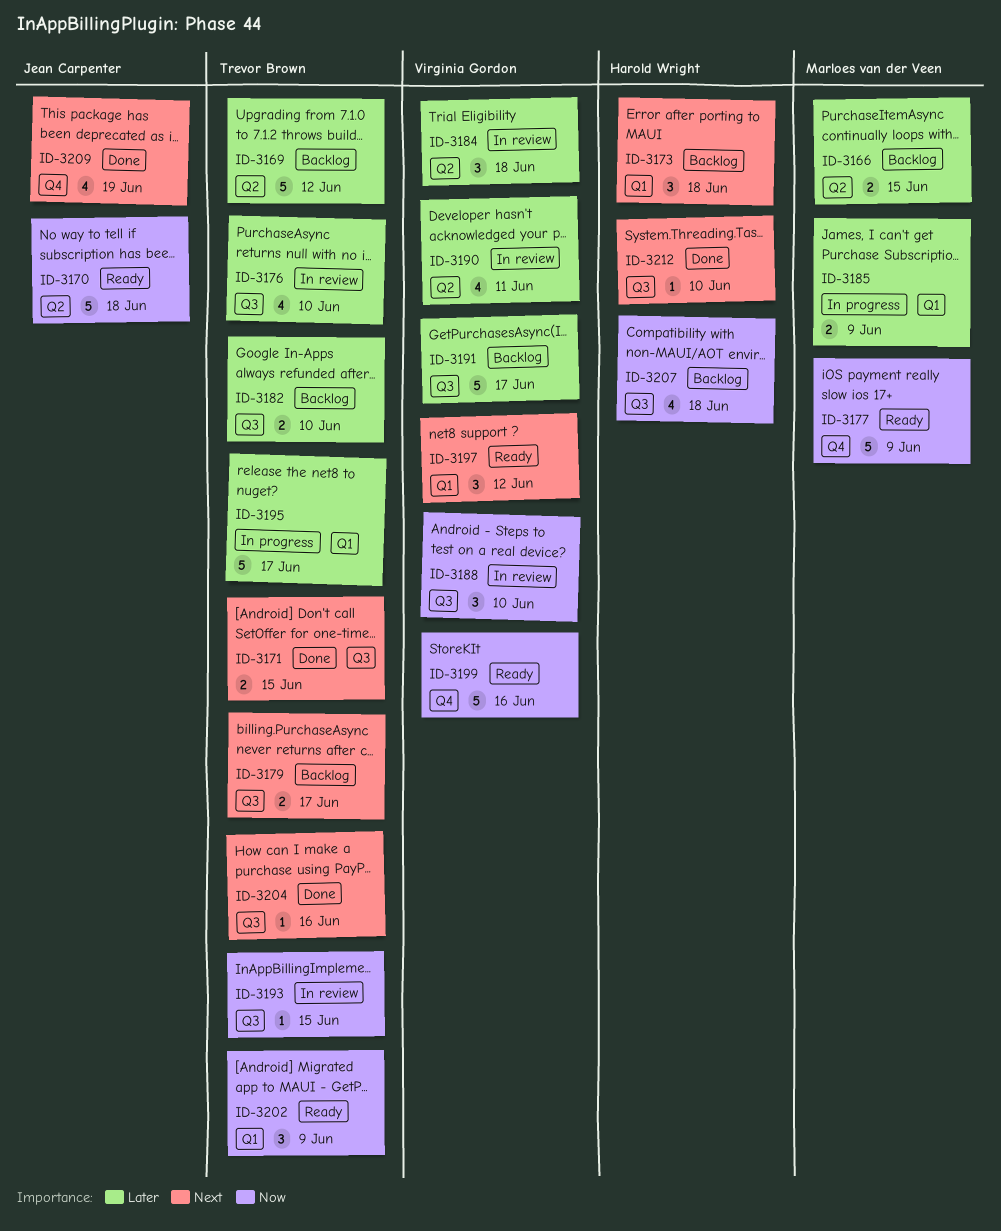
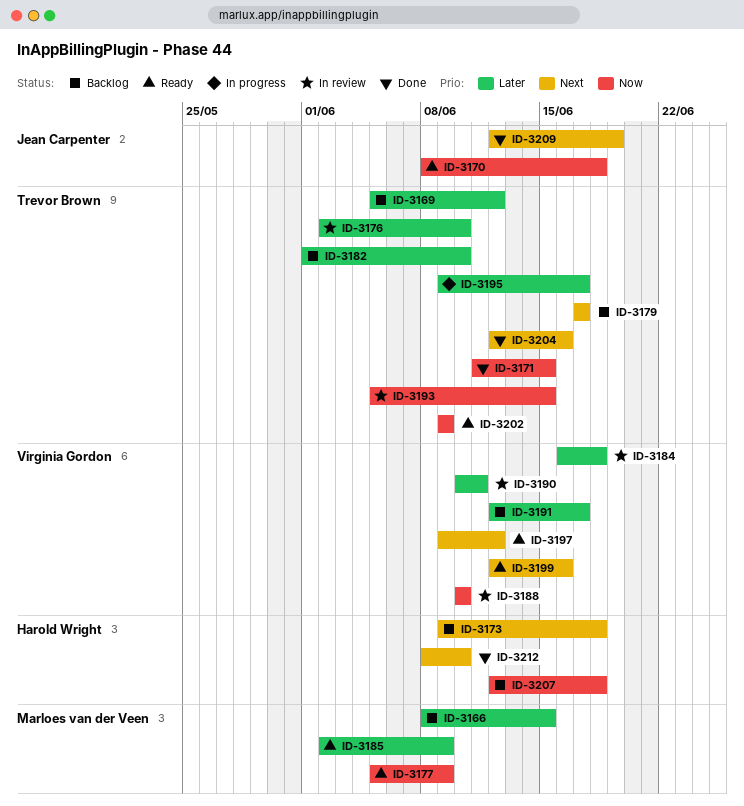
ID-3171, priority: Next -> Now
ID-3185, status: In progress -> Ready
ID-3199, priority: Now -> Next

